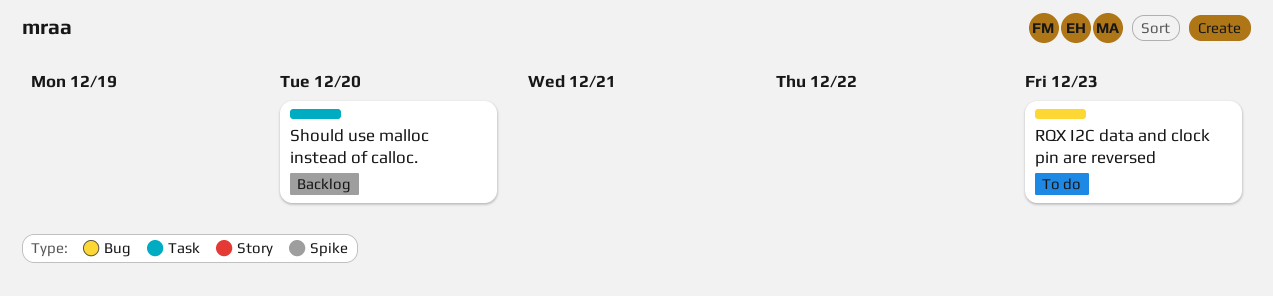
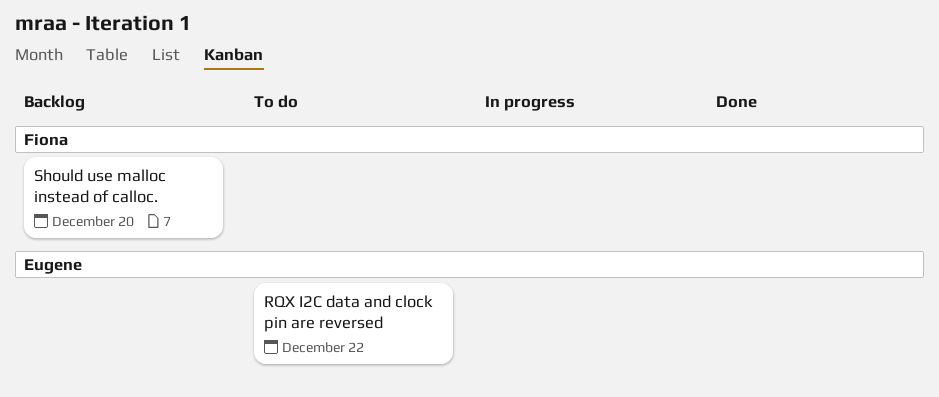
RQX I2C data and clock pin are reversed, due: Dec 23 -> Dec 22

